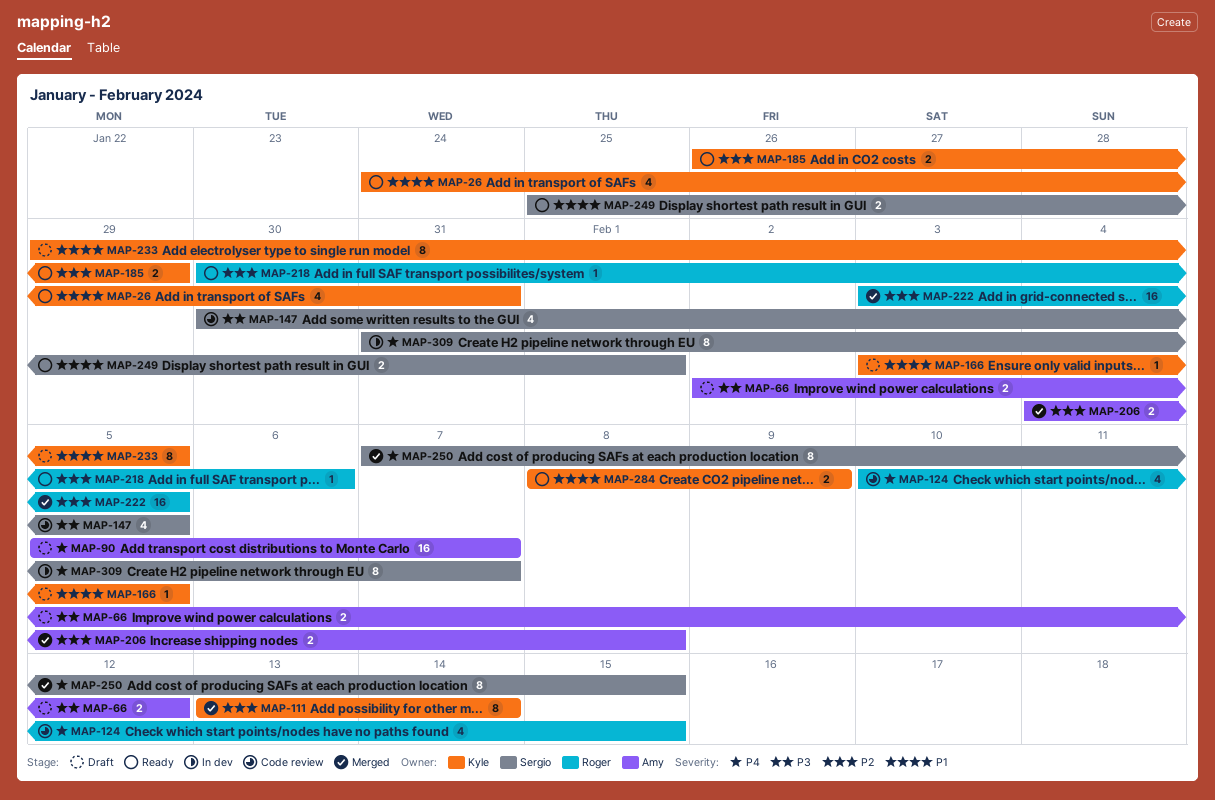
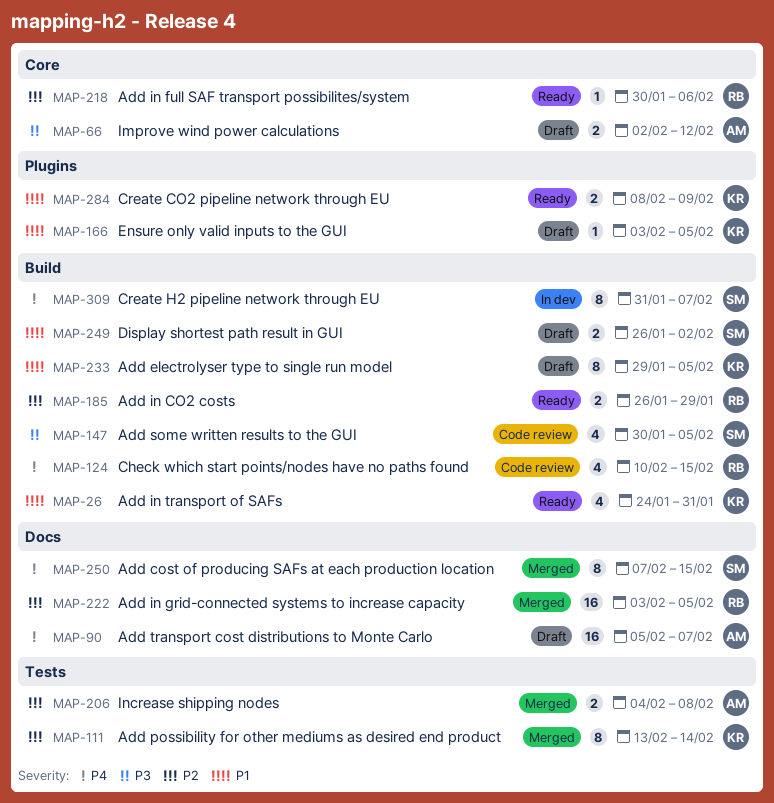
MAP-185, owner: Kyle -> Roger
MAP-249, status: Ready -> Draft
MAP-249, start: Jan 25 -> Jan 26
MAP-249, due: Feb 1 -> Feb 2

